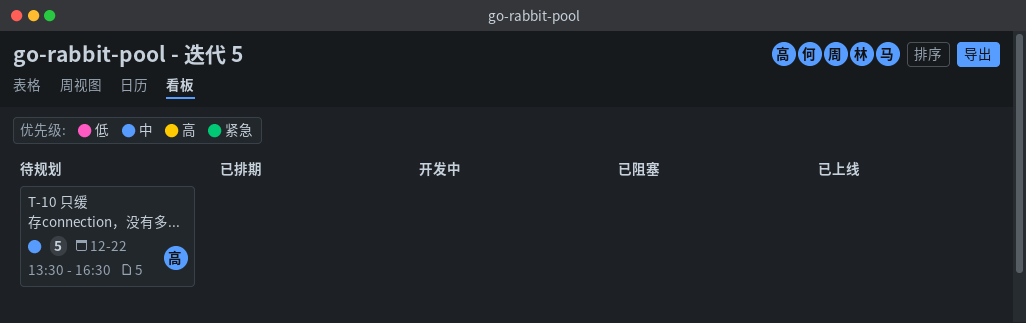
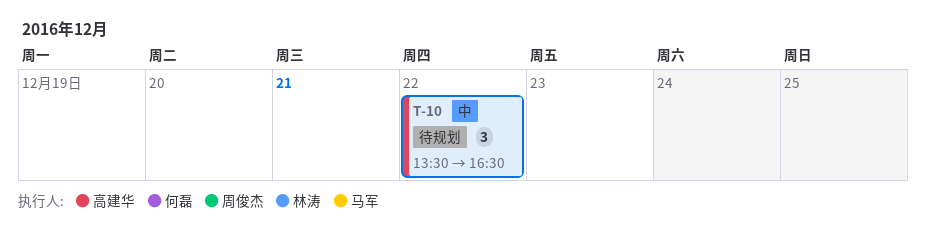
T-10, estimate: 5 -> 3

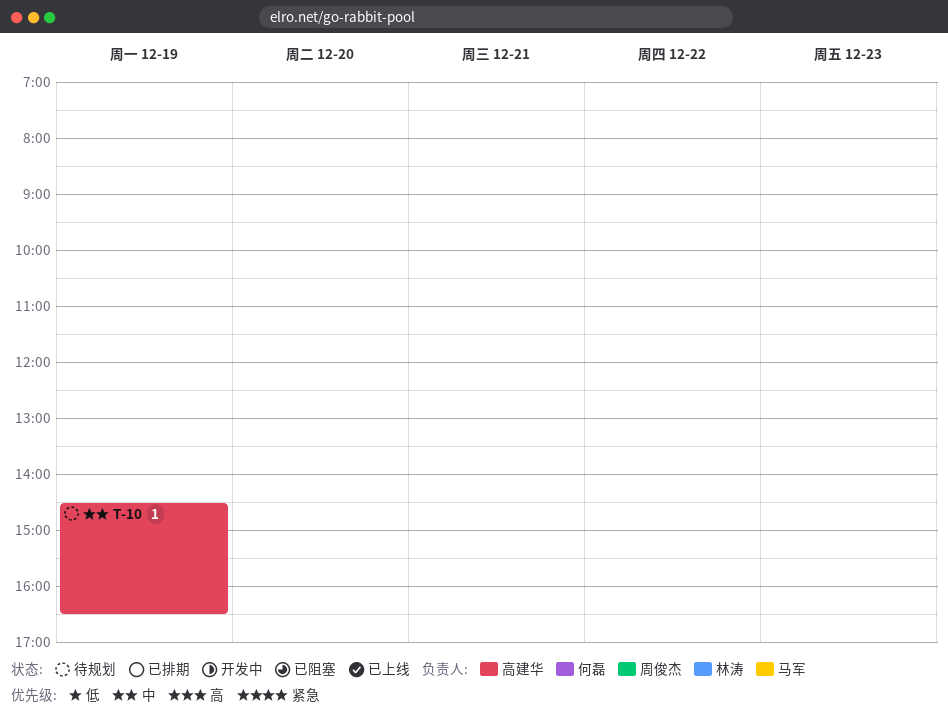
T-10, estimate: 3 -> 1
T-10, day: Dec 22 -> Dec 19
T-10, begins: 13:30 -> 14:30

